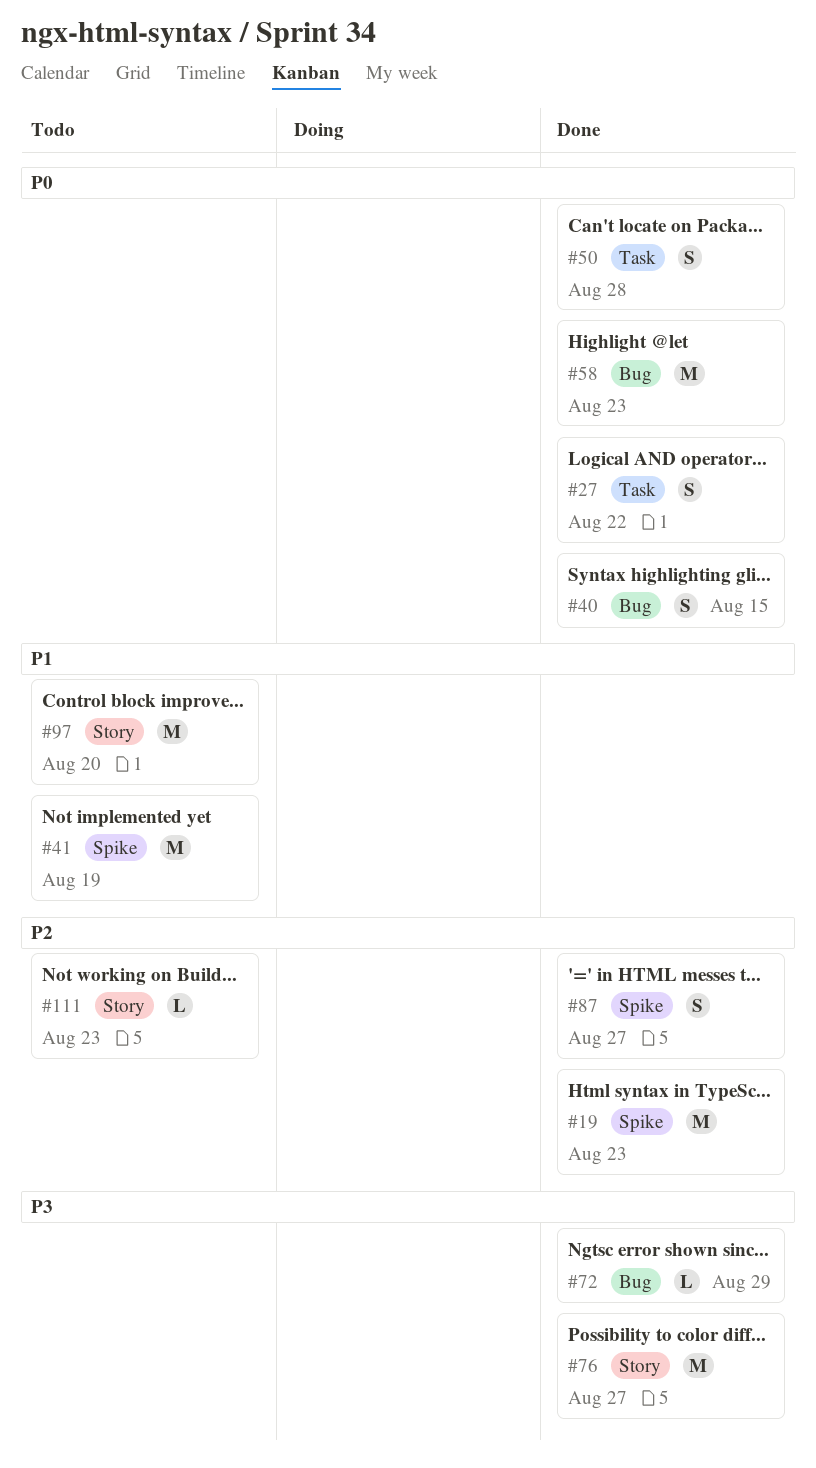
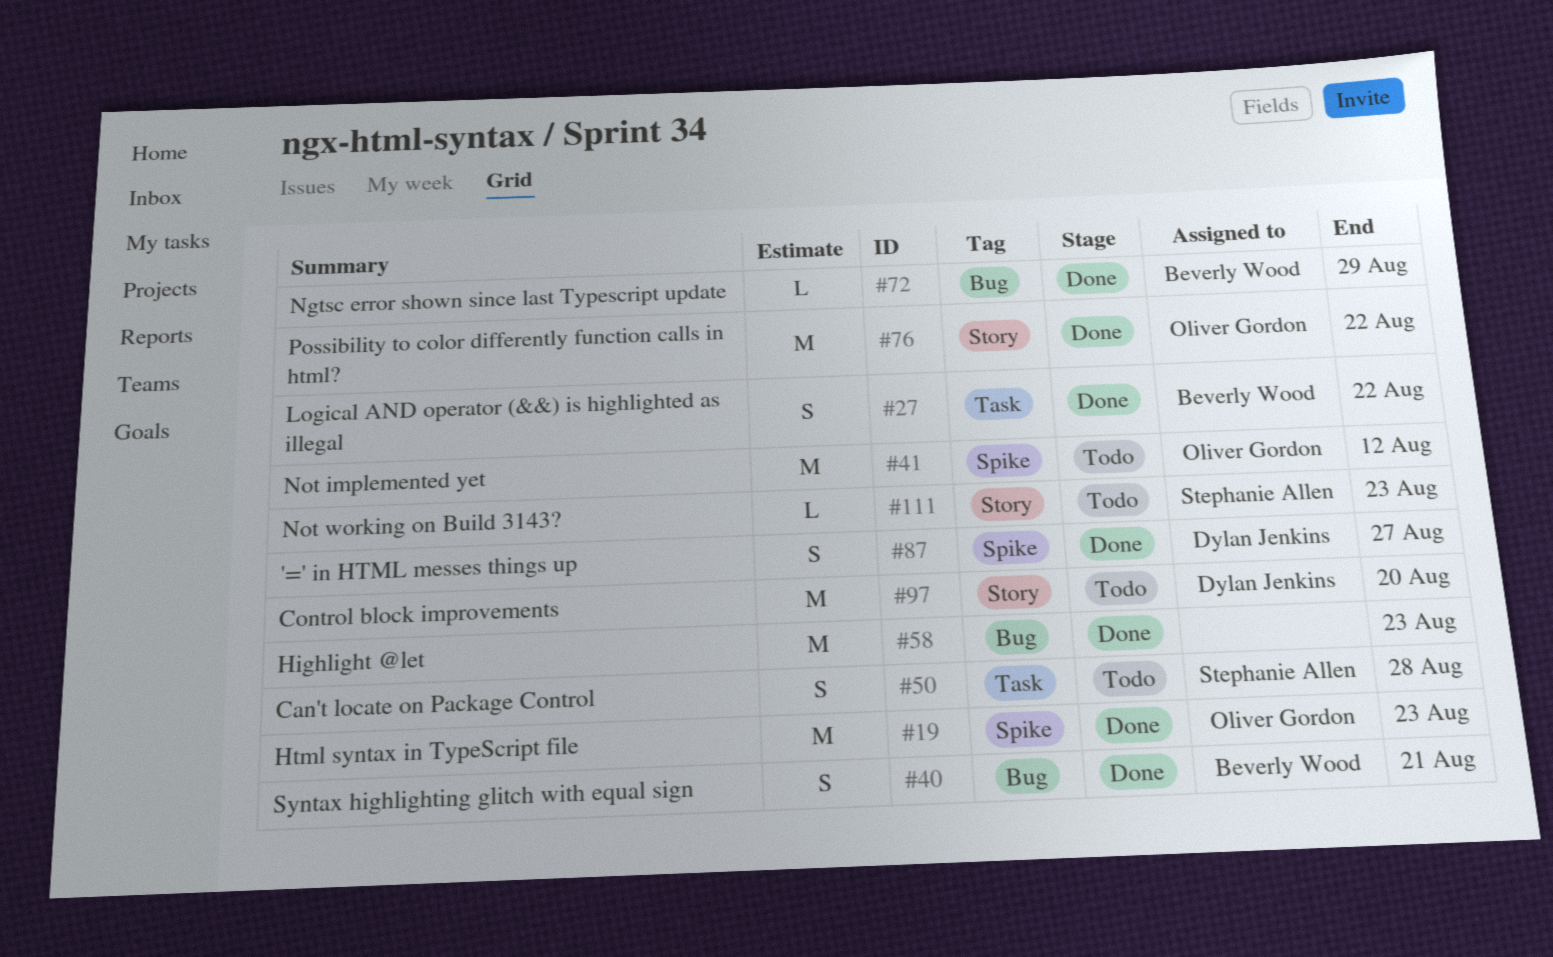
#40, due: Aug 15 -> Aug 21
#41, due: Aug 19 -> Aug 12
#50, status: Done -> Todo
#76, due: Aug 27 -> Aug 22

